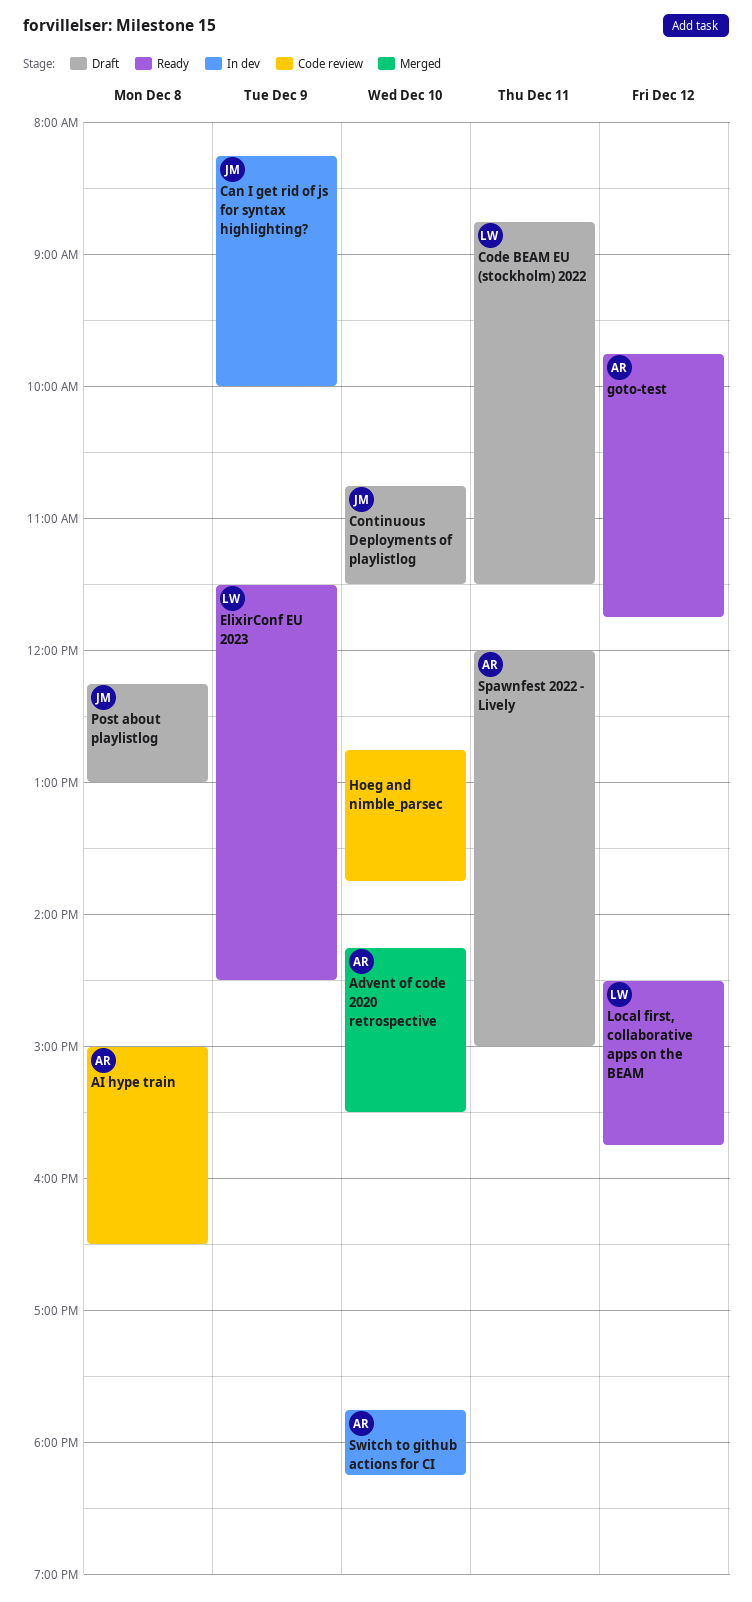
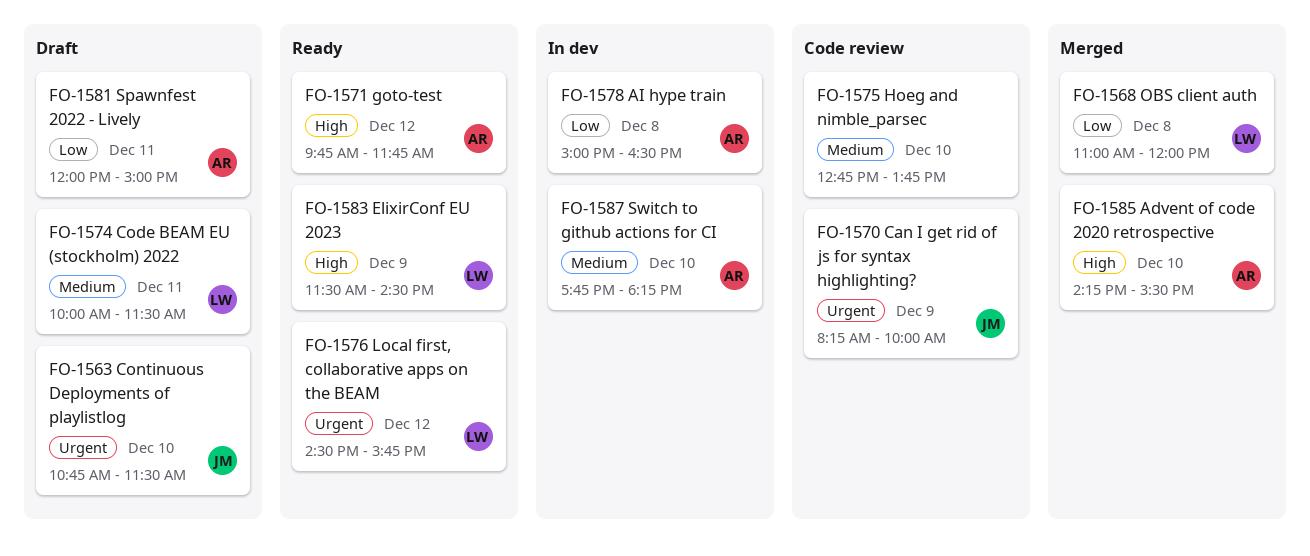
AI hype train, status: Code review -> In dev
Can I get rid of js for syntax highlighting?, status: In dev -> Code review
Code BEAM EU (stockholm) 2022, begins: 08:45 -> 10:00
OBS client auth: none -> present
Post about playlistlog: present -> none

